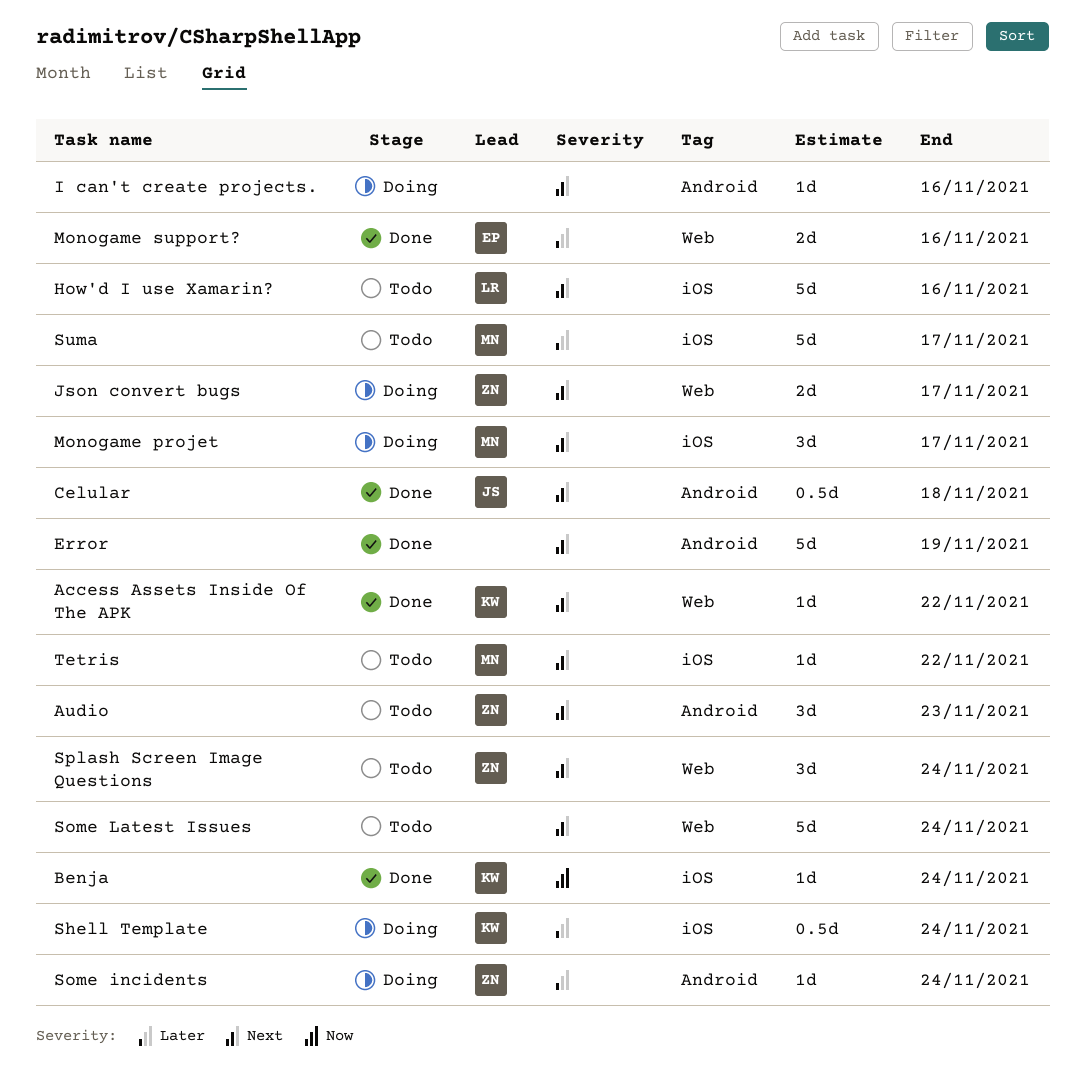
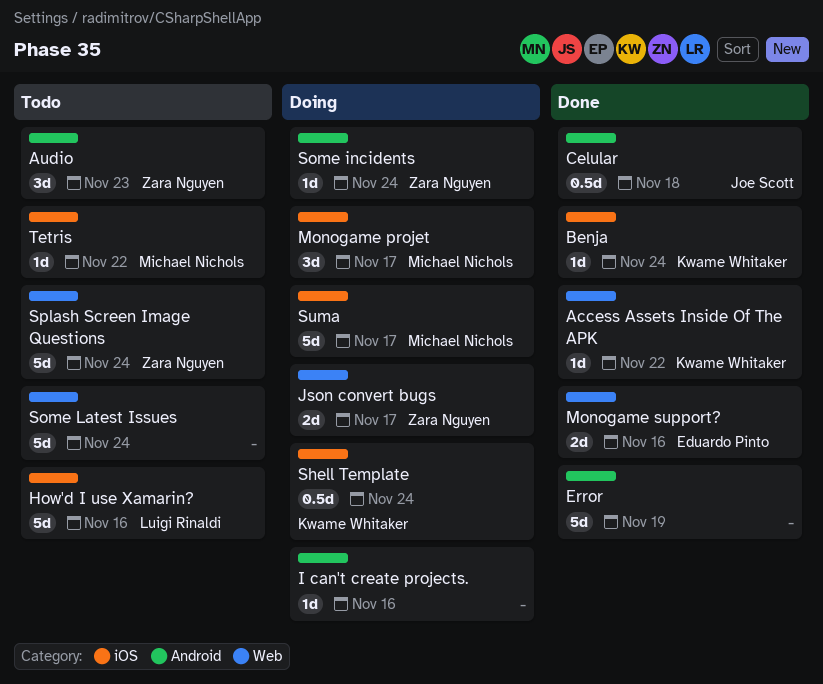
Splash Screen Image Questions, estimate: 3d -> 5d
Suma, status: Todo -> Doing

